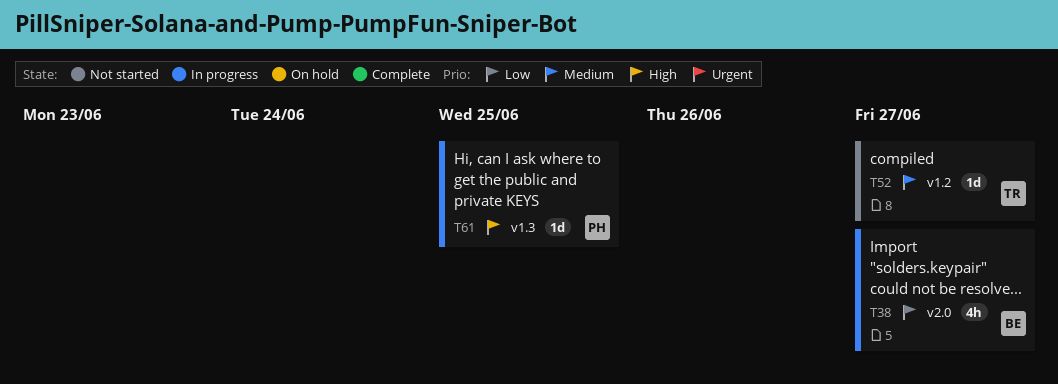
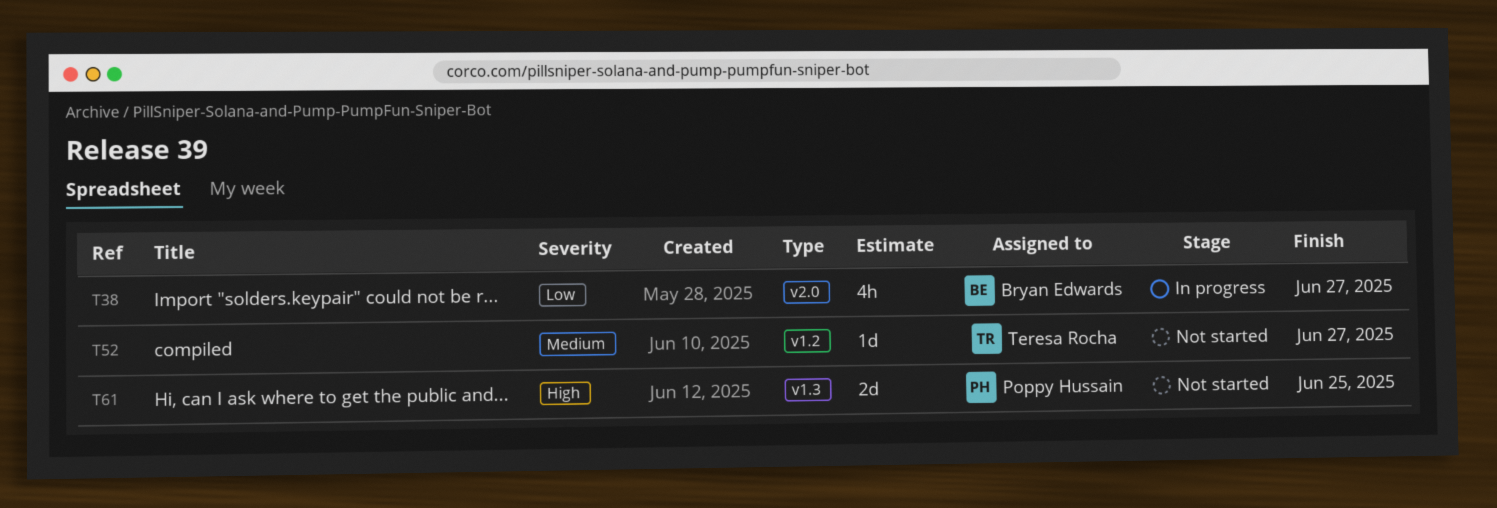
T61, status: In progress -> Not started
T61, estimate: 1d -> 2d

